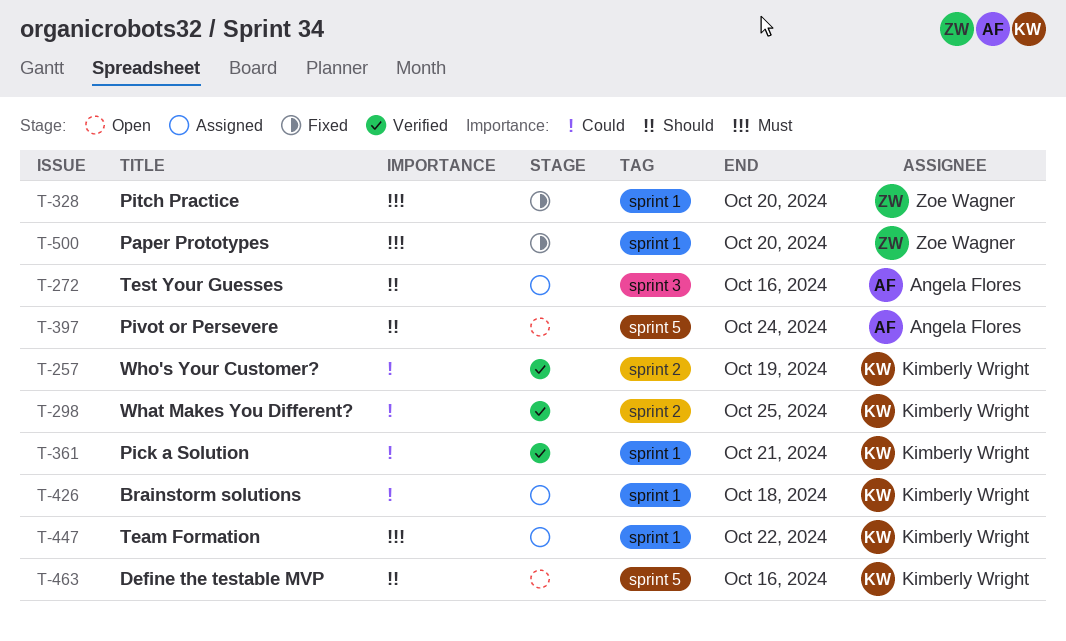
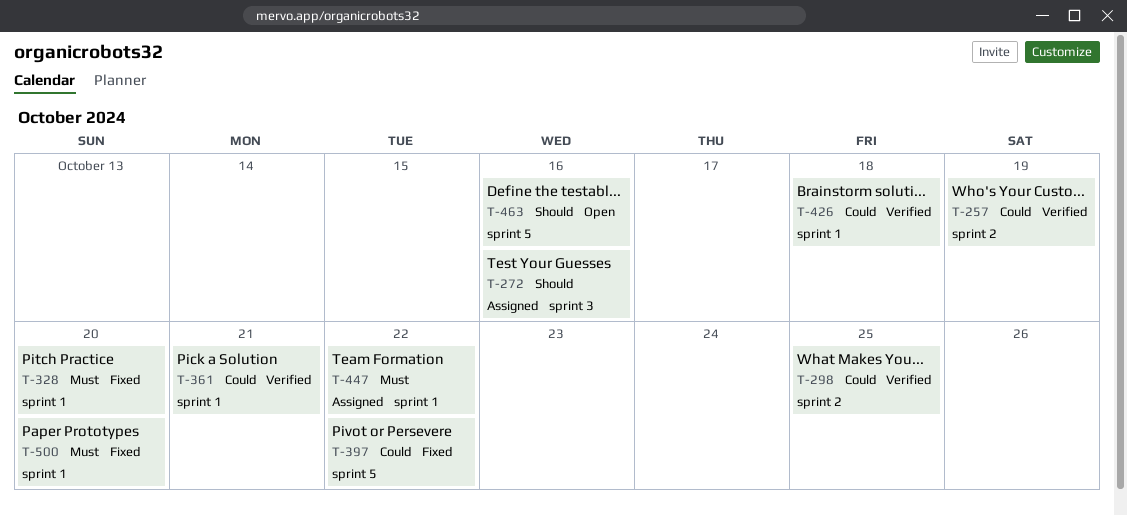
T-397, status: Open -> Fixed
T-397, priority: Should -> Could
T-397, due: Oct 24 -> Oct 22
T-426, status: Assigned -> Verified

